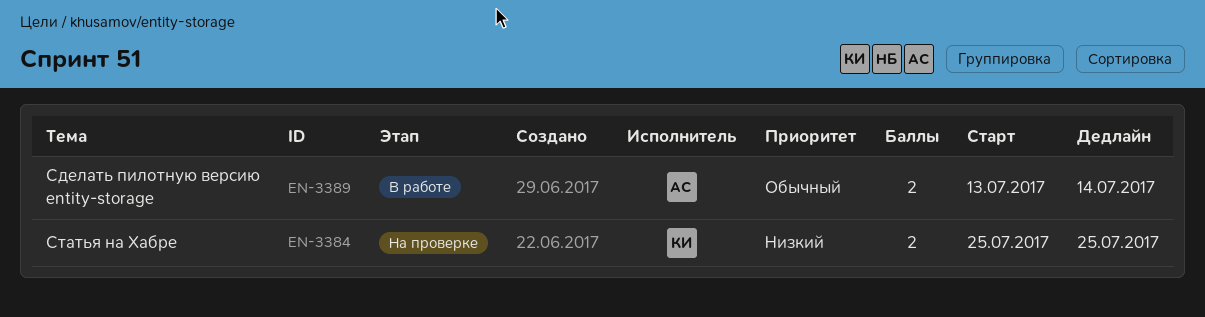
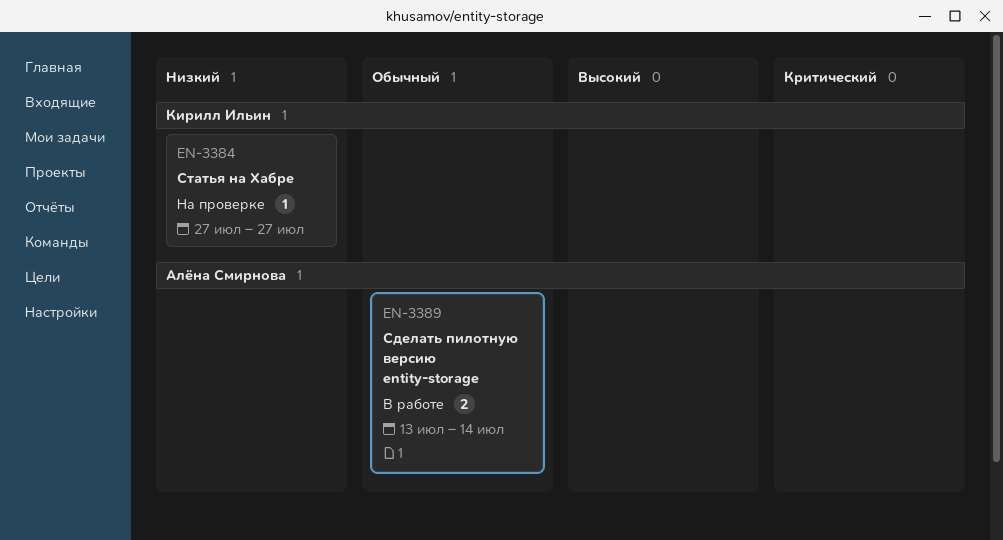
EN-3384, estimate: 2 -> 1
EN-3384, start: Jul 25 -> Jul 27
EN-3384, due: Jul 25 -> Jul 27

